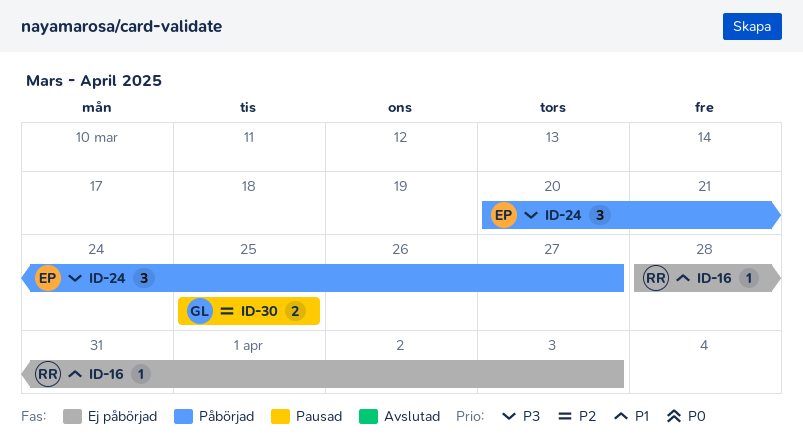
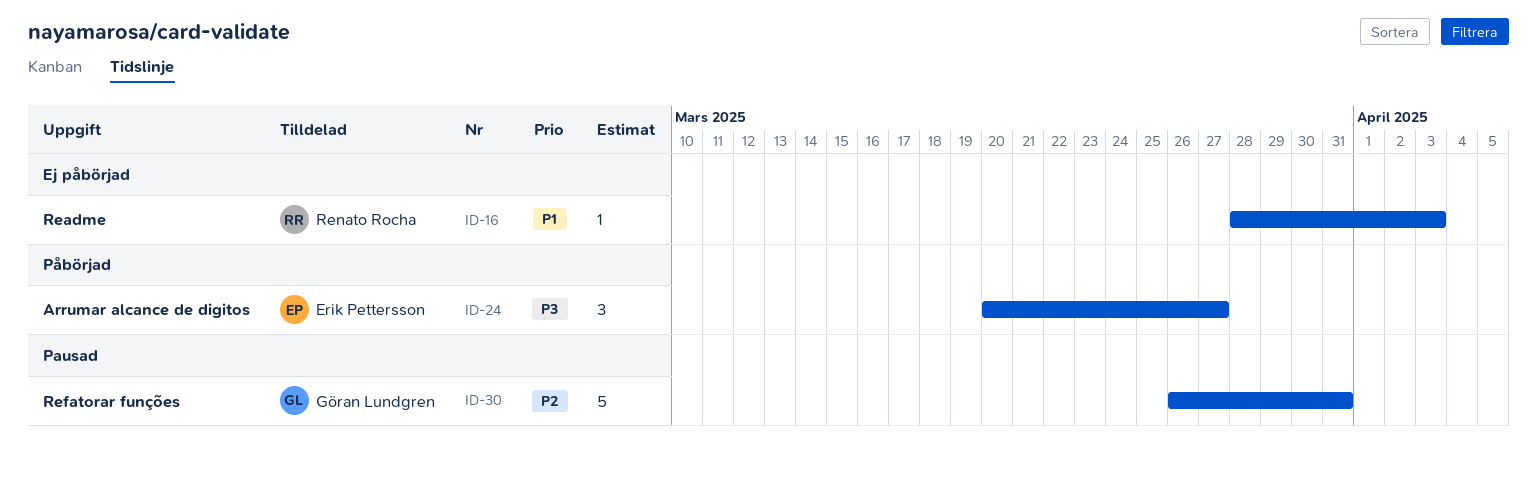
ID-30, estimate: 2 -> 5
ID-30, start: Mar 25 -> Mar 26
ID-30, due: Mar 25 -> Mar 31

